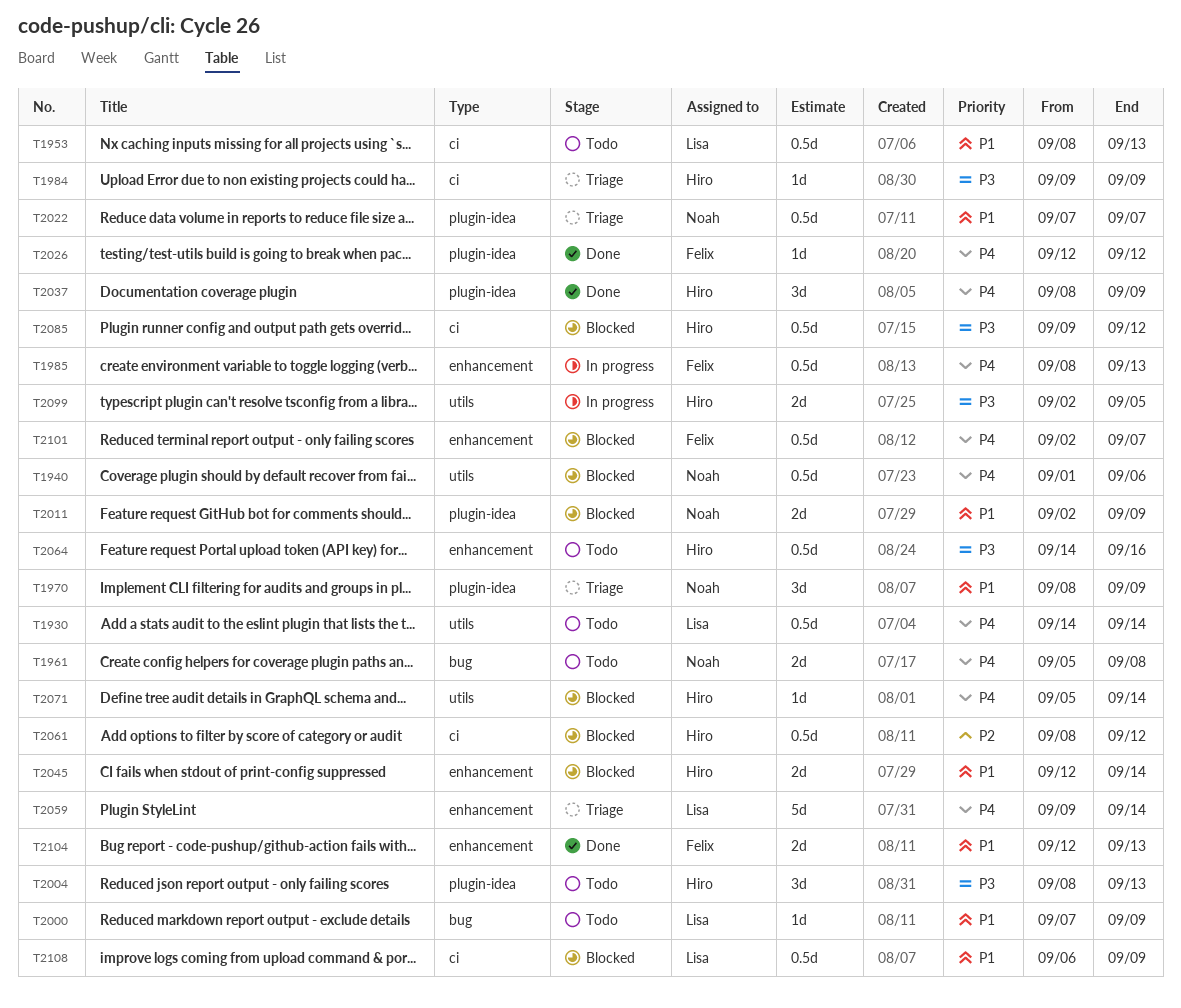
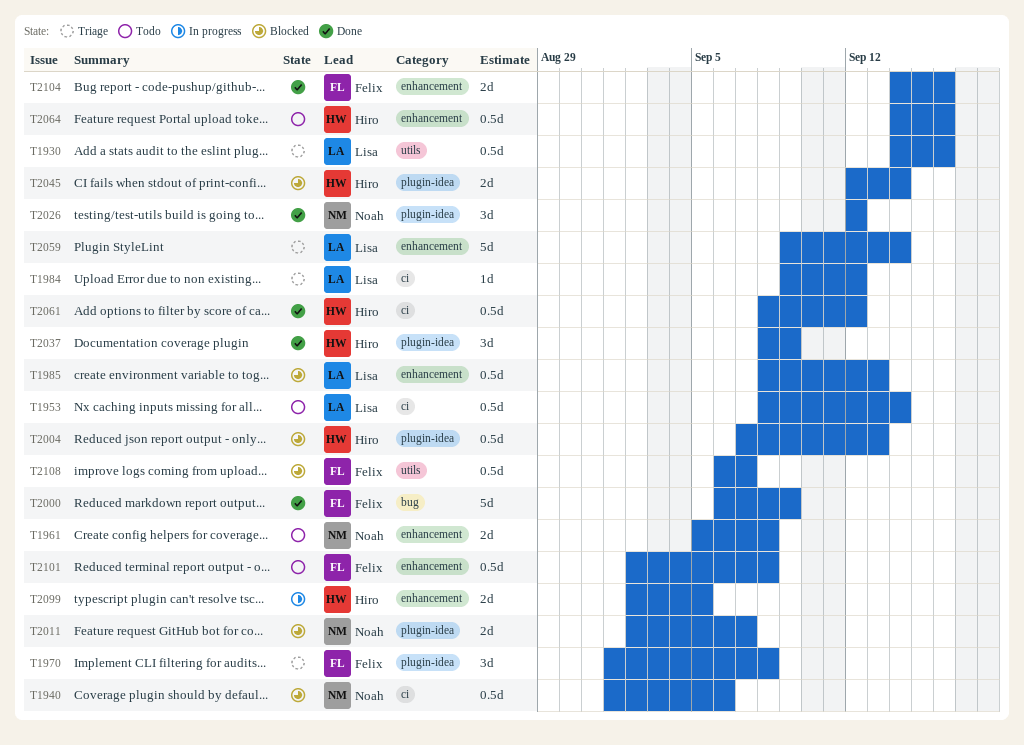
T1930, status: Todo -> Triage
T1930, due: Sep 14 -> Sep 16
T1940, label: utils -> ci
T1953, due: Sep 13 -> Sep 14
T1961, label: bug -> enhancement
T1970, owner: Noah -> Felix
T1970, start: Sep 8 -> Sep 1
T1970, due: Sep 9 -> Sep 8
T1984, owner: Hiro -> Lisa
T1984, due: Sep 9 -> Sep 12
T1985, status: In progress -> Blocked
T1985, owner: Felix -> Lisa
T2000, status: Todo -> Done
T2000, owner: Lisa -> Felix
T2000, estimate: 1d -> 5d
T2000, start: Sep 7 -> Sep 6
T2004, status: Todo -> Blocked
T2004, estimate: 3d -> 0.5d
T2004, start: Sep 8 -> Sep 7
T2011, due: Sep 9 -> Sep 7
T2022: present -> none
T2026, owner: Felix -> Noah
T2026, estimate: 1d -> 3d
T2045, label: enhancement -> plugin-idea
T2061, status: Blocked -> Done
T2071: present -> none
T2085: present -> none
T2099, label: utils -> enhancement
T2101, status: Blocked -> Todo
T2101, due: Sep 7 -> Sep 8
T2104, start: Sep 12 -> Sep 14
T2104, due: Sep 13 -> Sep 16
T2108, owner: Lisa -> Felix
T2108, label: ci -> utils
T2108, due: Sep 9 -> Sep 7

